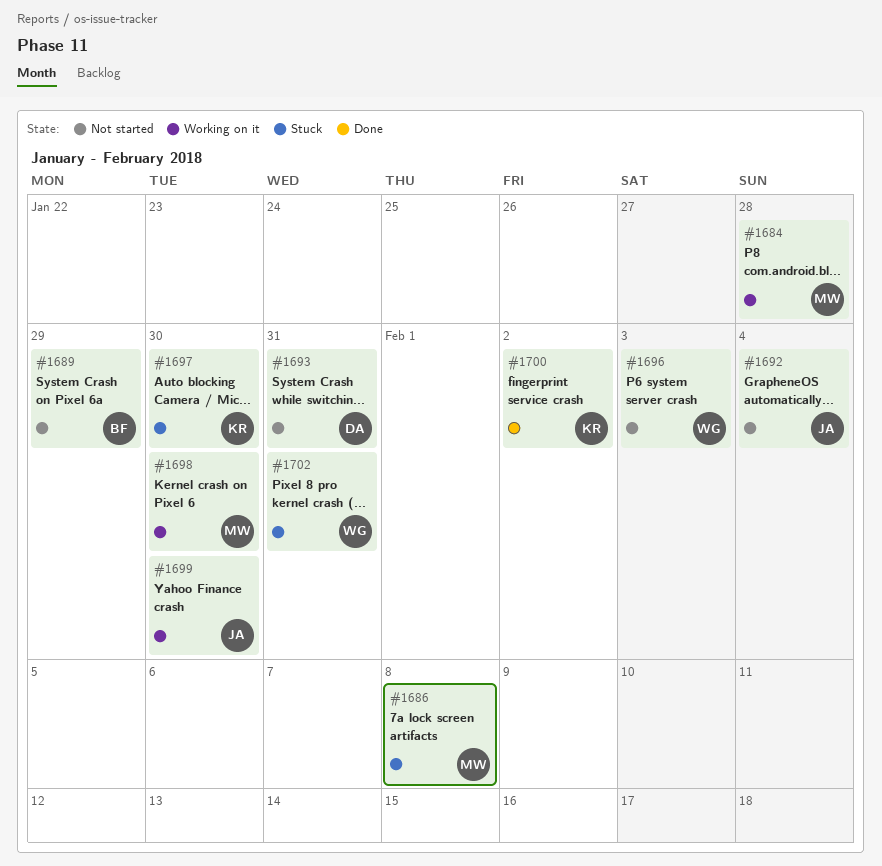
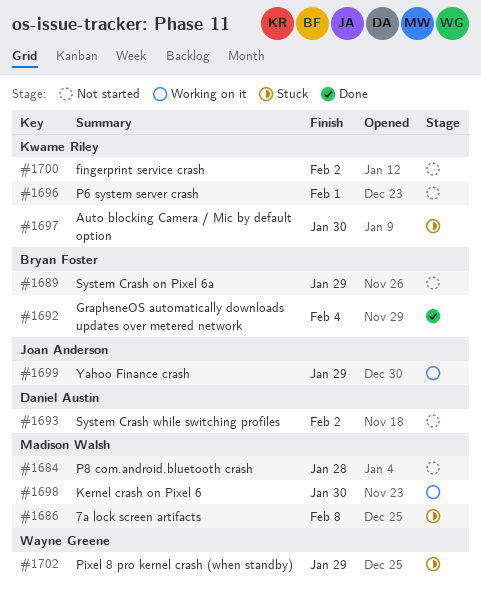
#1684, status: Working on it -> Not started
#1692, status: Not started -> Done
#1692, owner: Joan Anderson -> Bryan Foster
#1693, due: Jan 31 -> Feb 2
#1696, owner: Wayne Greene -> Kwame Riley
#1696, due: Feb 3 -> Feb 1
#1699, due: Jan 30 -> Jan 29
#1700, status: Done -> Not started
#1702, due: Jan 31 -> Jan 29

